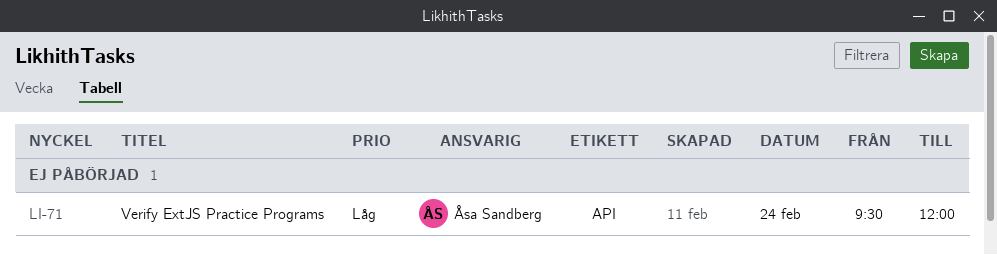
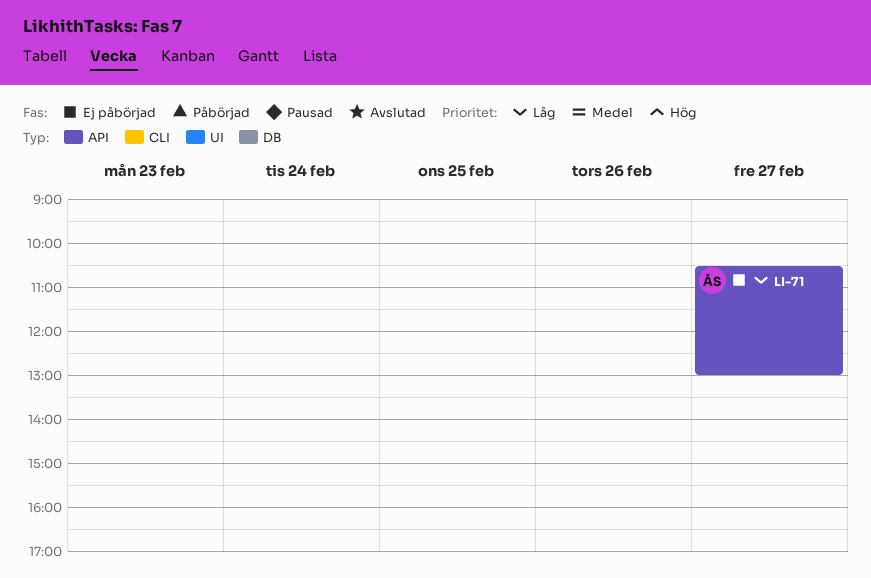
LI-71, day: Feb 24 -> Feb 27
LI-71, begins: 09:30 -> 10:30
LI-71, ends: 12:00 -> 13:00

